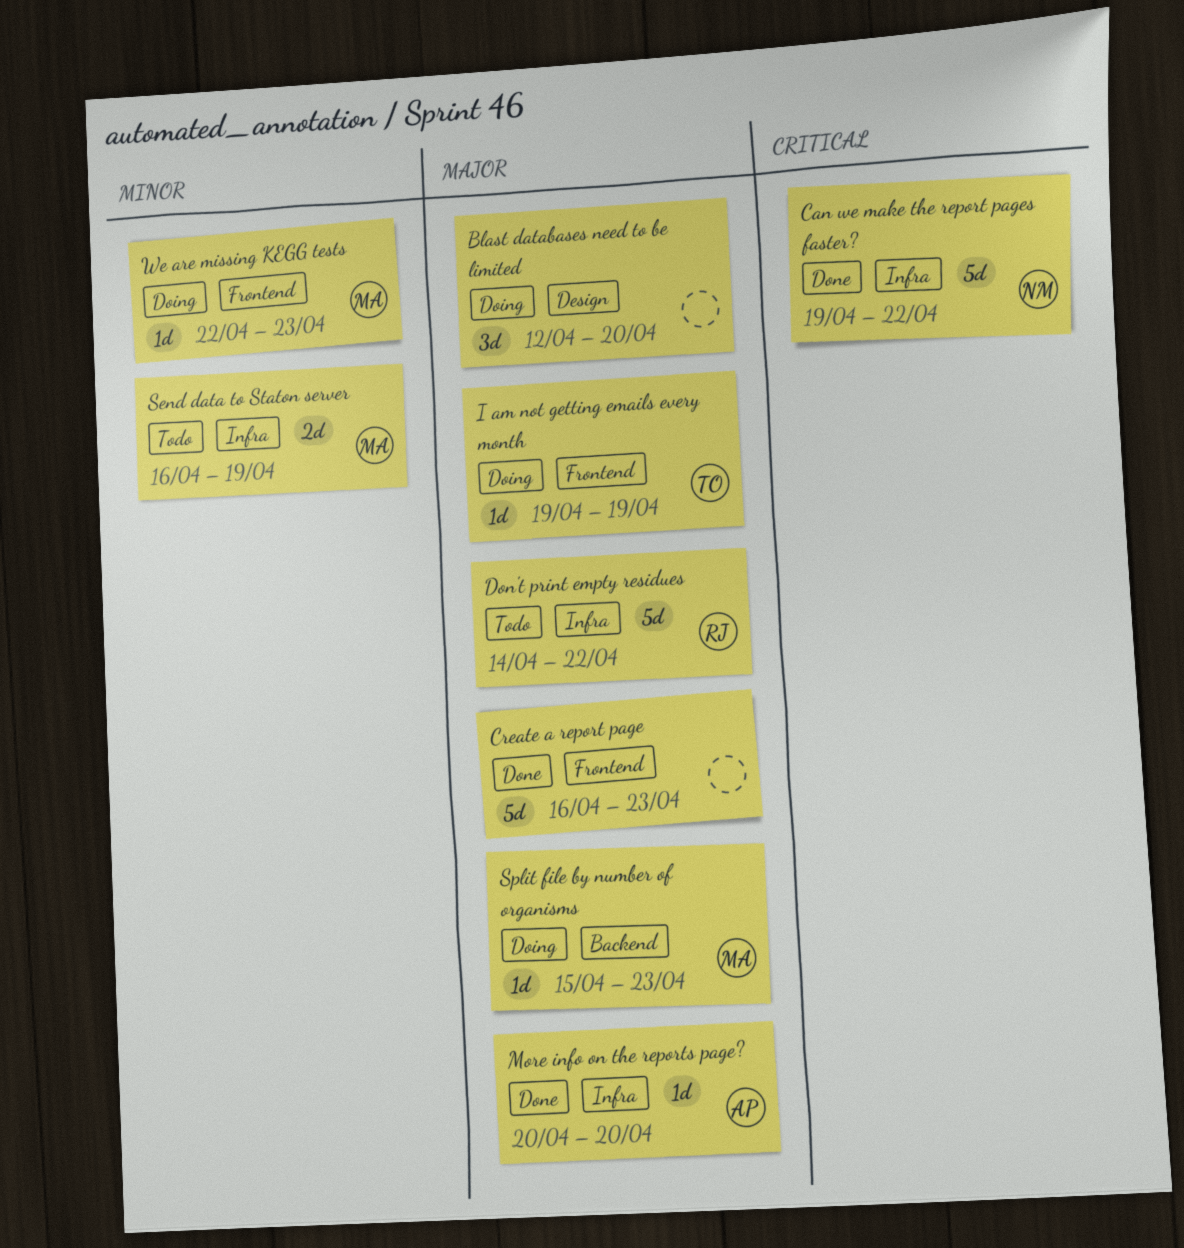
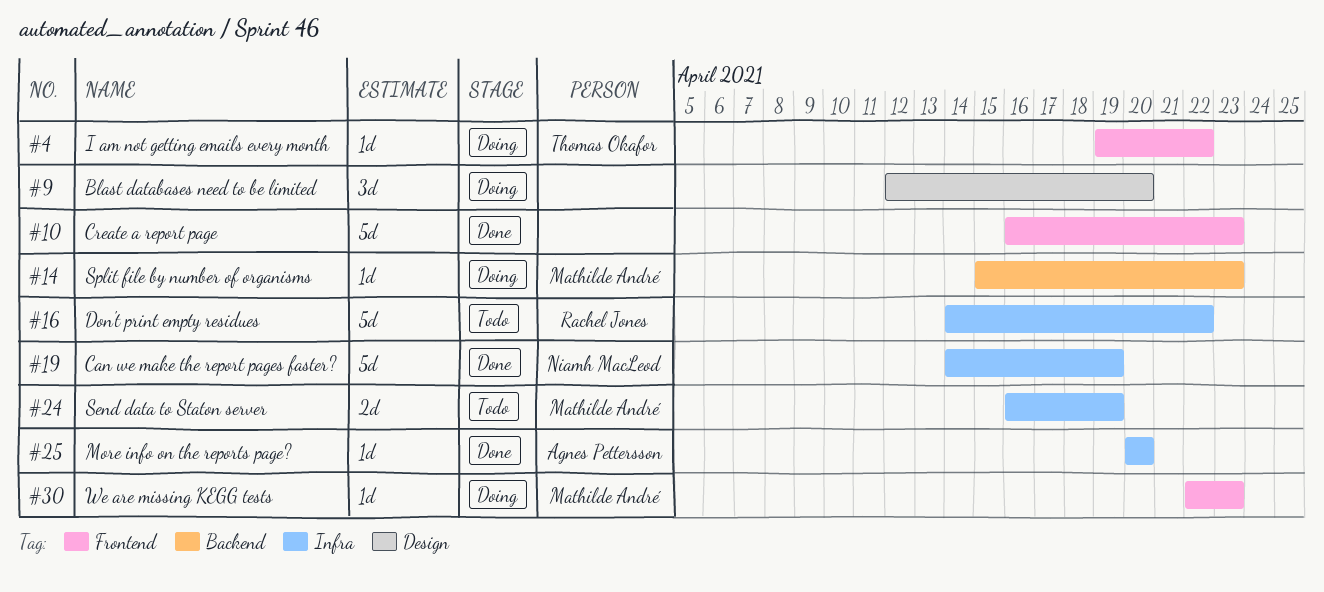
Can we make the report pages faster?, start: Apr 19 -> Apr 14
Can we make the report pages faster?, due: Apr 22 -> Apr 19
I am not getting emails every month, due: Apr 19 -> Apr 22

